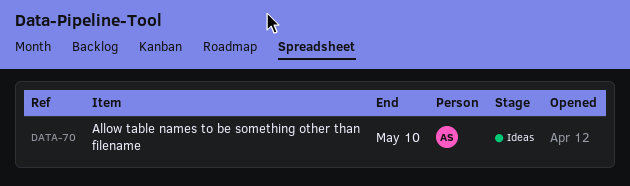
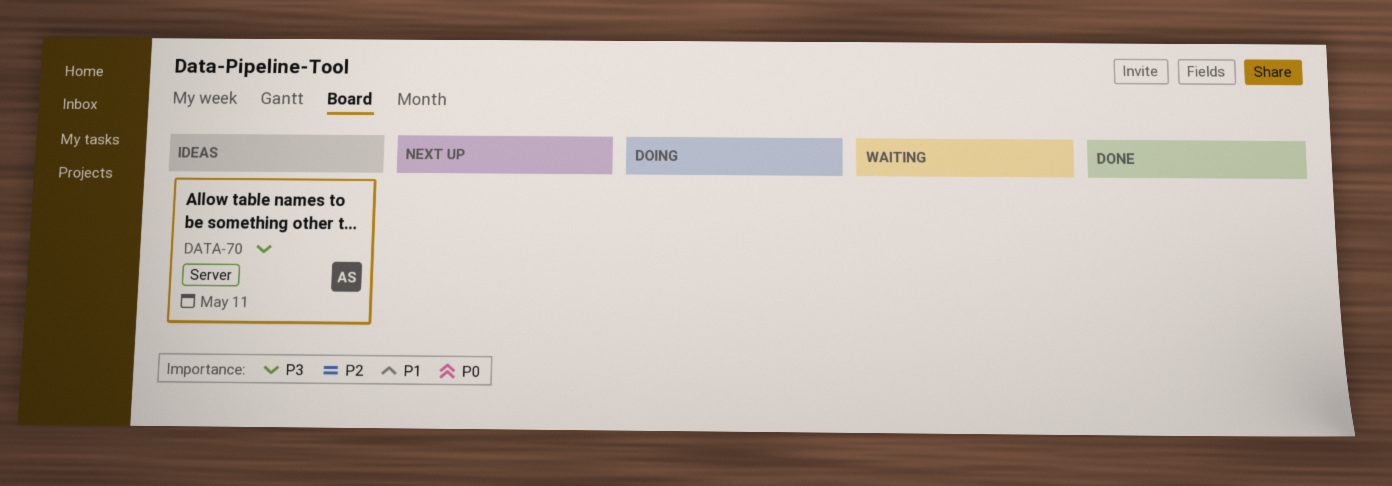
DATA-70, due: May 10 -> May 11

